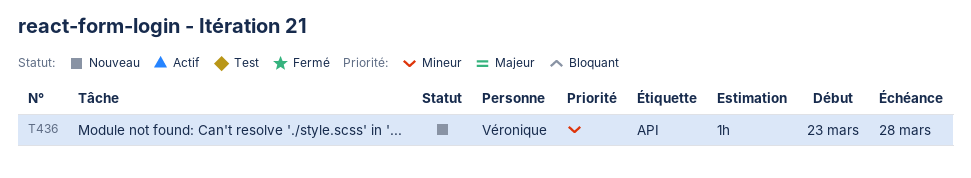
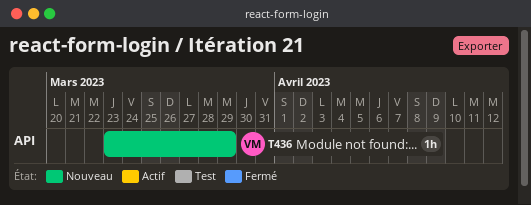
T436, due: Mar 28 -> Mar 29

